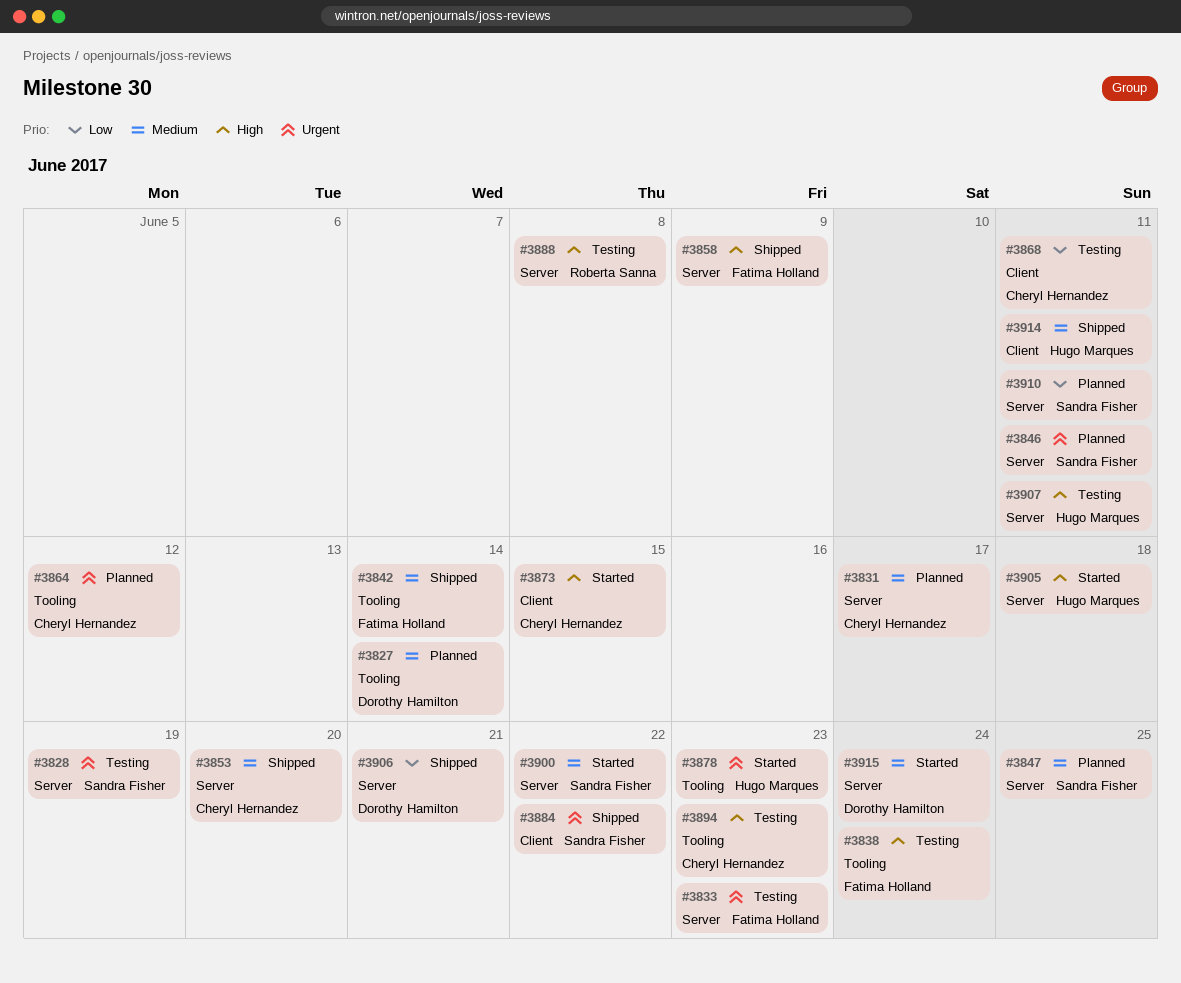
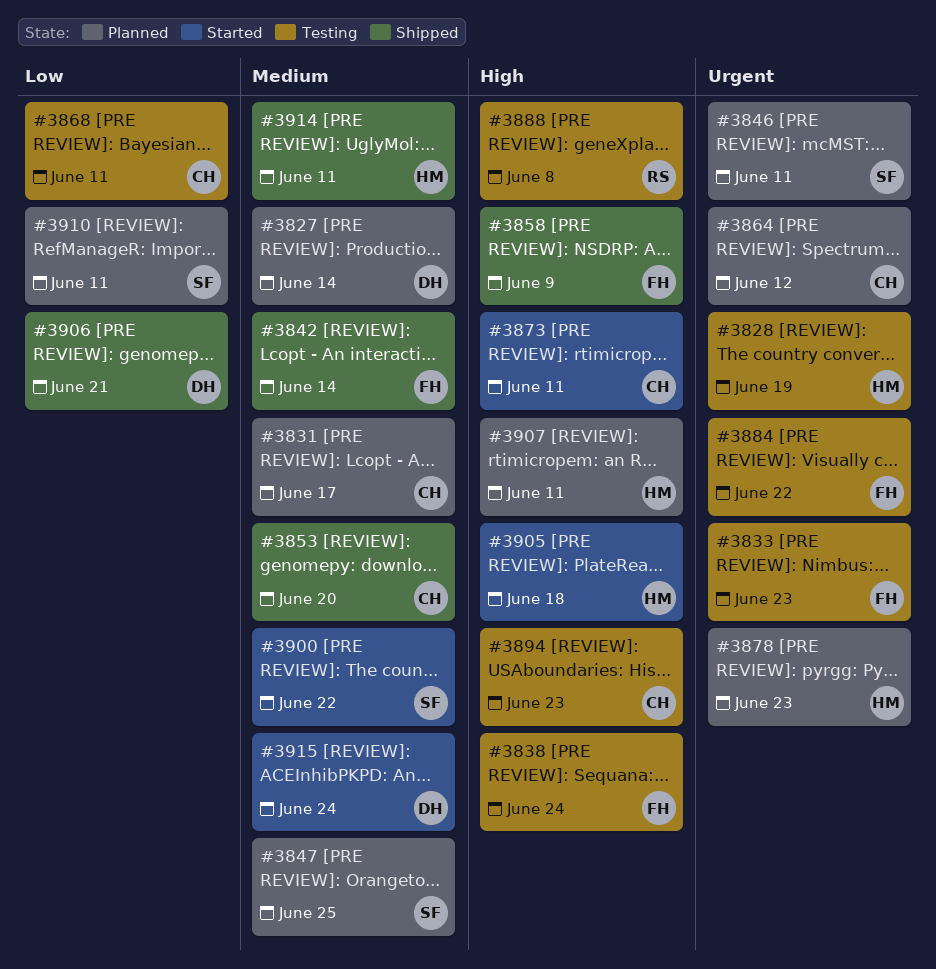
#3828, owner: Sandra Fisher -> Hugo Marques
#3873, due: Jun 15 -> Jun 11
#3878, status: Started -> Planned
#3884, status: Shipped -> Testing
#3884, owner: Sandra Fisher -> Fatima Holland
#3907, status: Testing -> Planned

